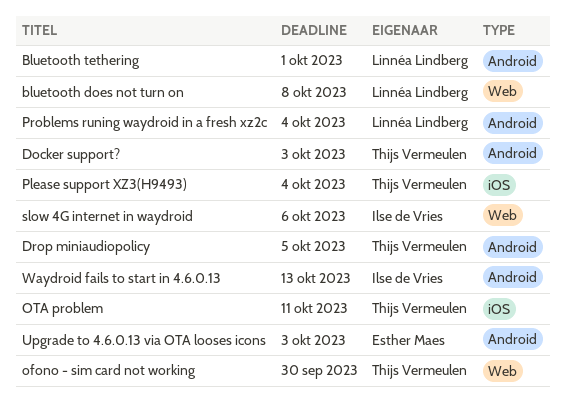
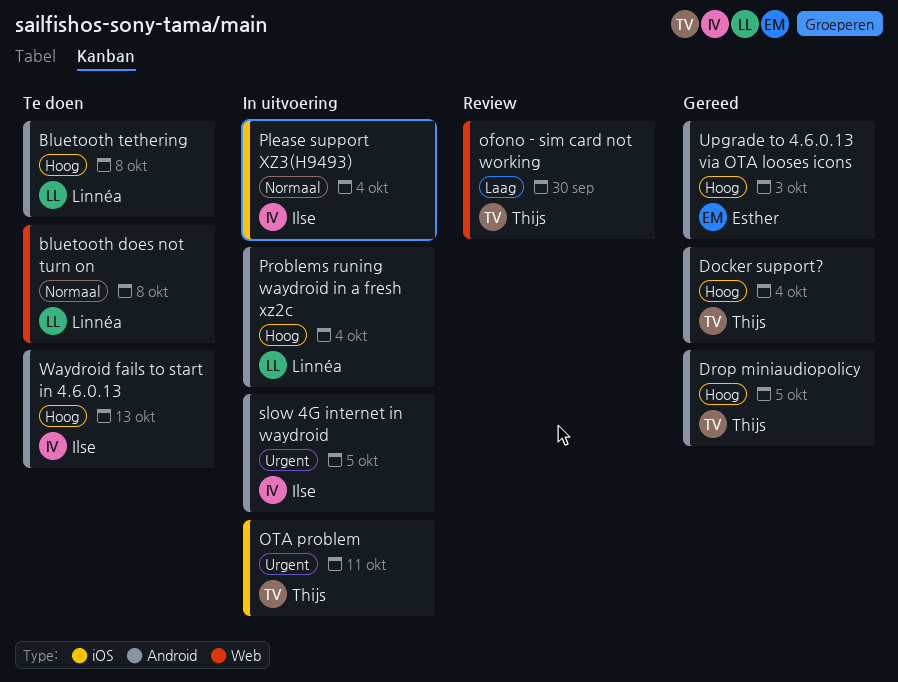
Bluetooth tethering, due: Oct 1 -> Oct 8
Docker support?, due: Oct 3 -> Oct 4
Please support XZ3(H9493), owner: Thijs Vermeulen -> Ilse de Vries
slow 4G internet in waydroid, label: Web -> Android
slow 4G internet in waydroid, due: Oct 6 -> Oct 5

